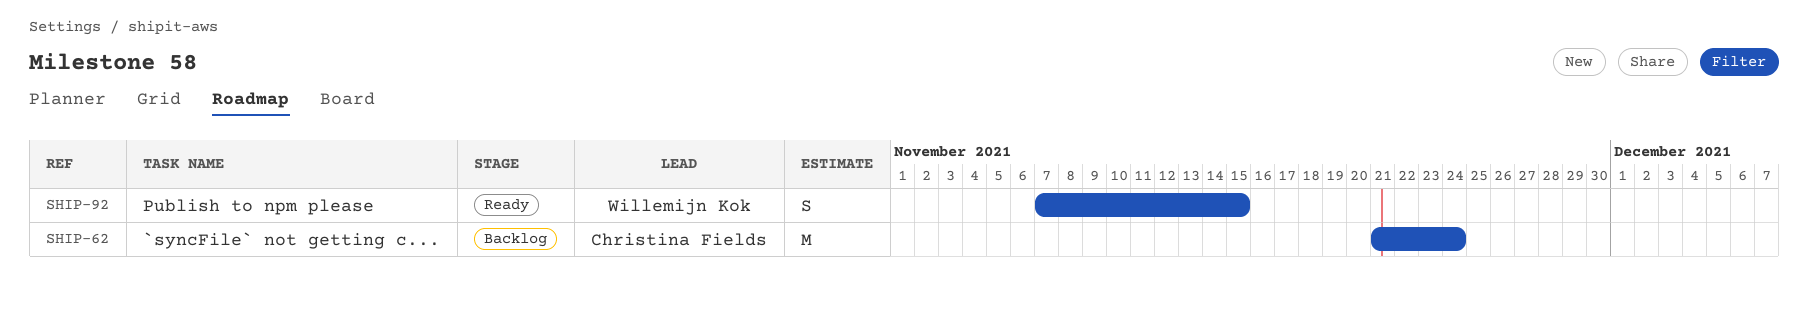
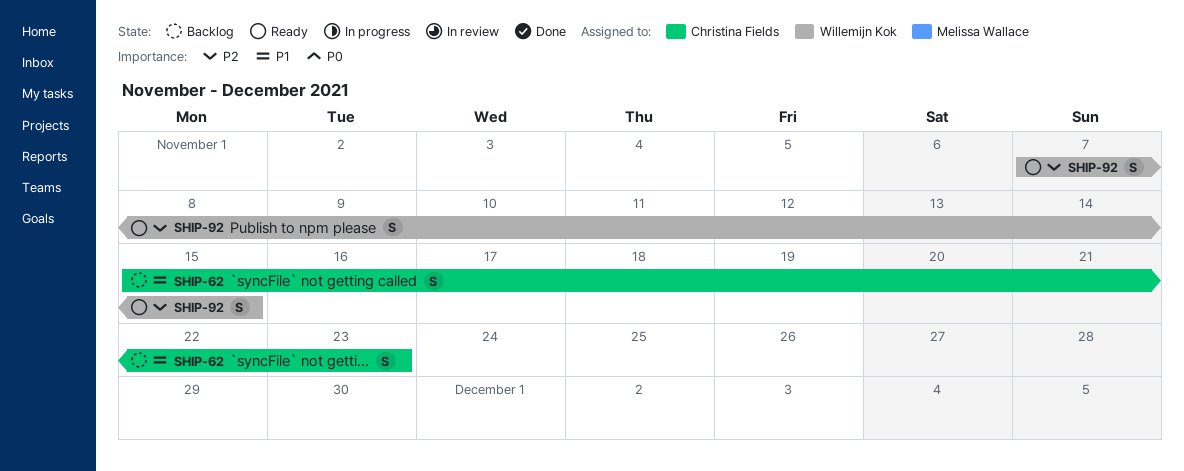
SHIP-62, estimate: M -> S
SHIP-62, start: Nov 21 -> Nov 15
SHIP-62, due: Nov 24 -> Nov 23

